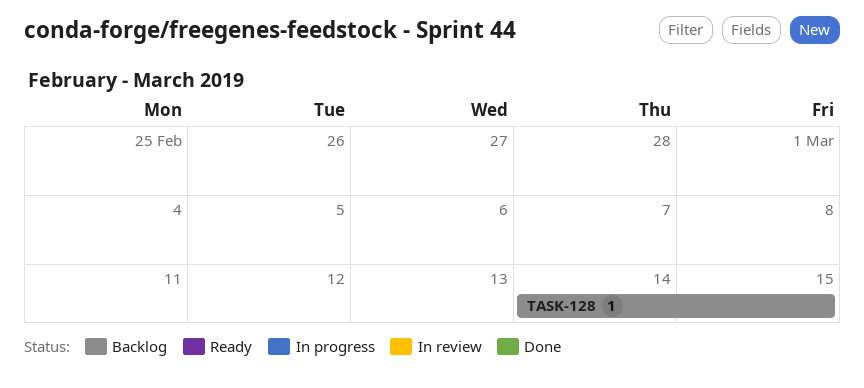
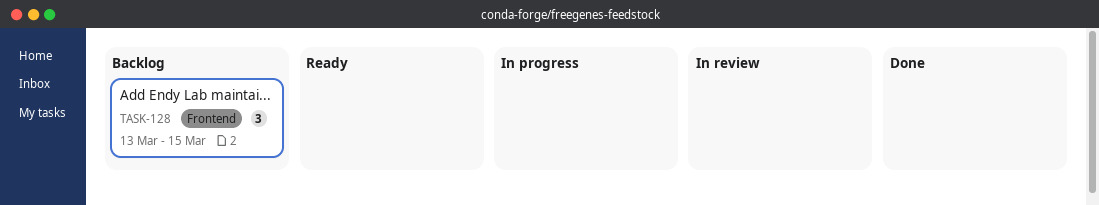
TASK-128, estimate: 1 -> 3
TASK-128, start: Mar 14 -> Mar 13

